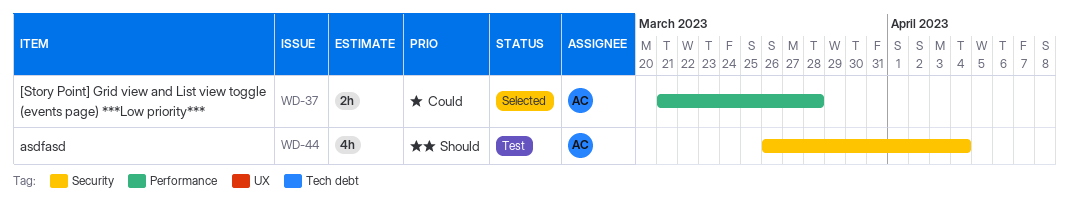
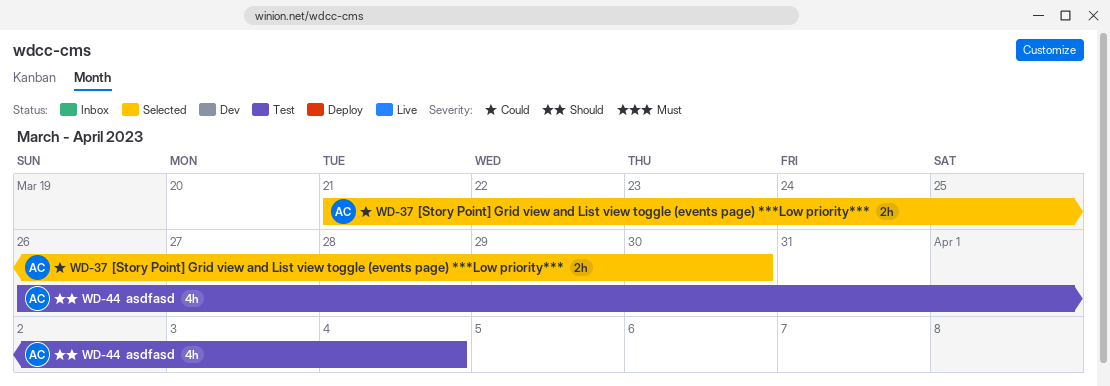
WD-37, due: Mar 28 -> Mar 30

